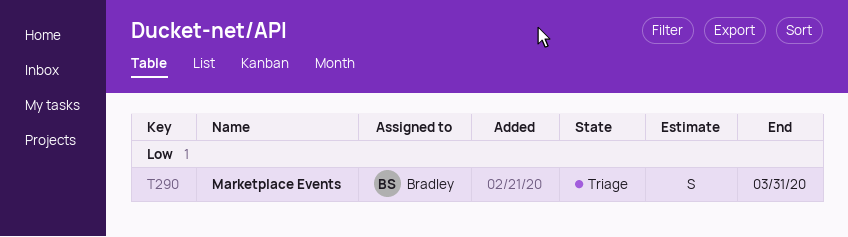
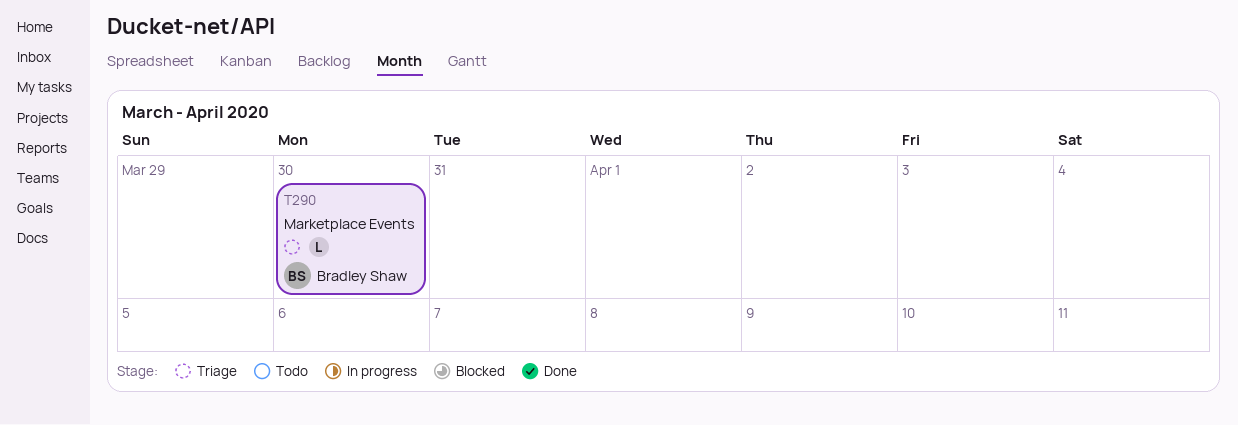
T290, estimate: S -> L
T290, due: Mar 31 -> Mar 30

